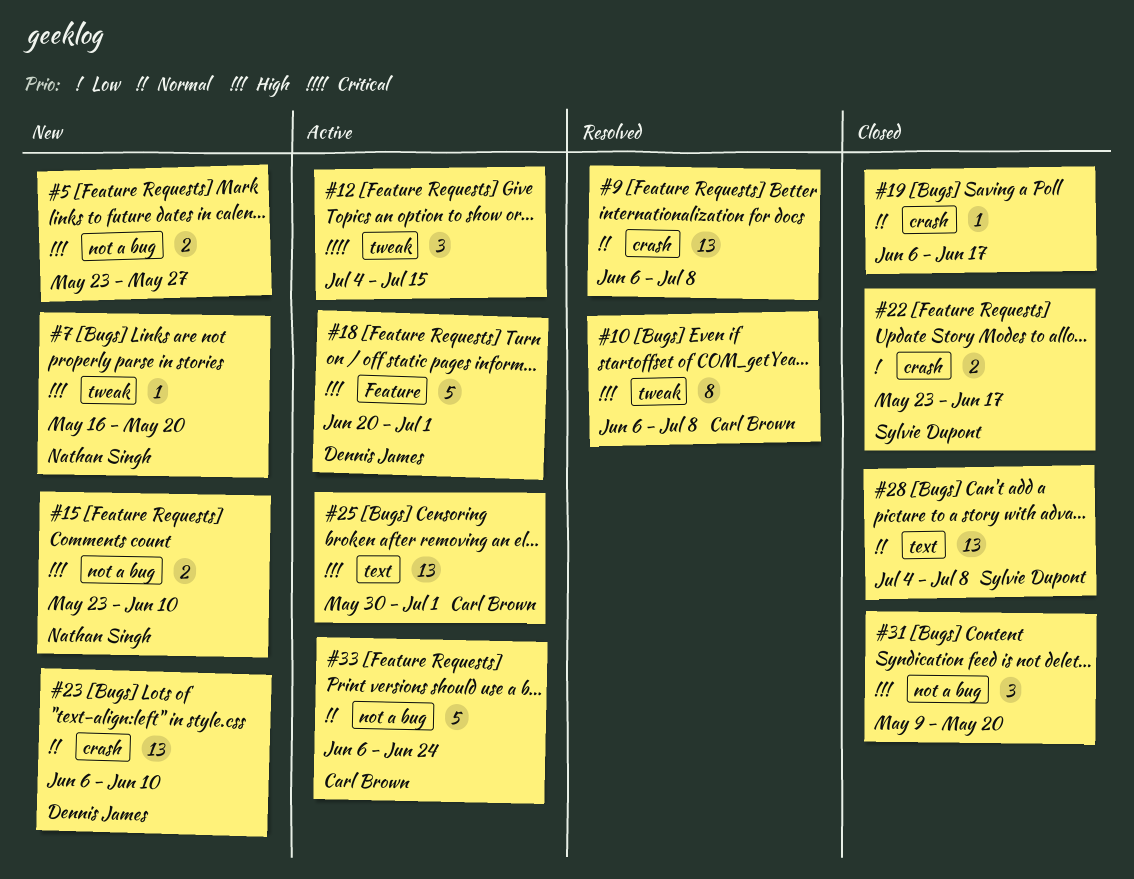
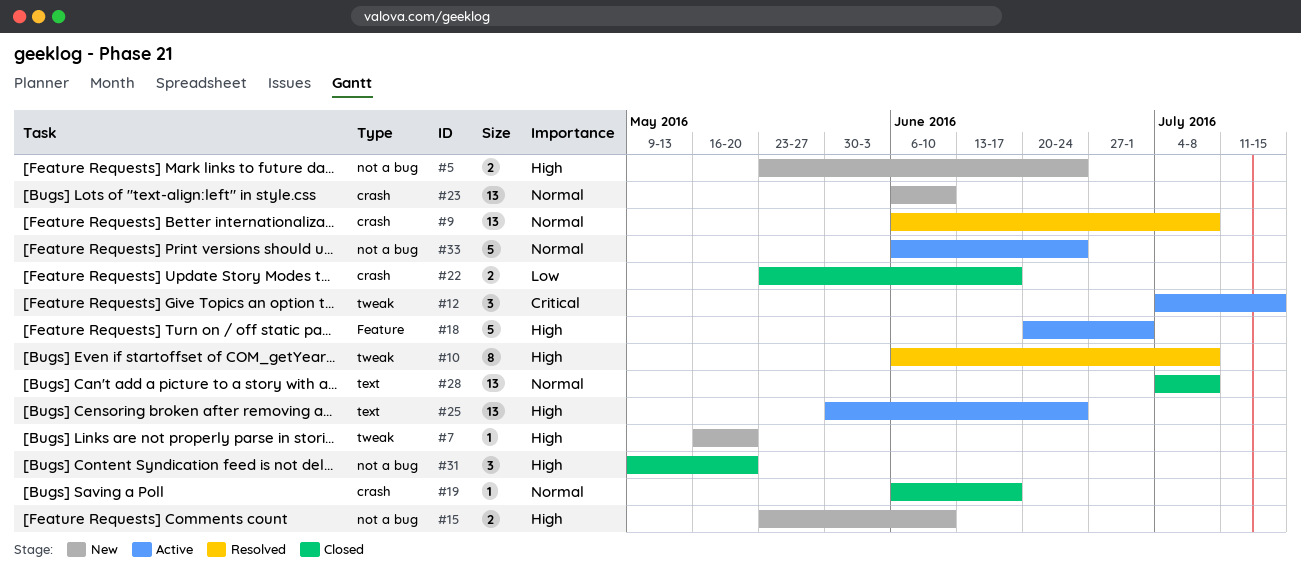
#5, due: May 27 -> Jun 24
#25, due: Jul 1 -> Jun 24

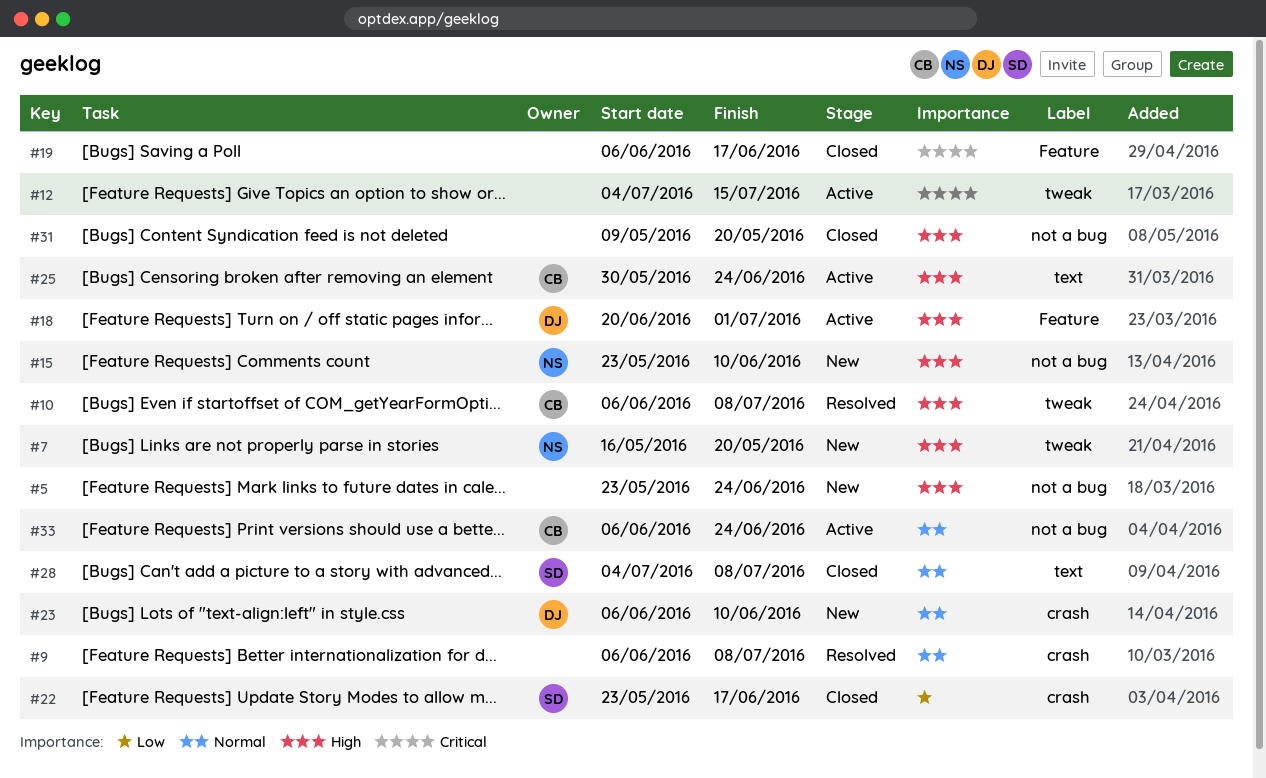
#19, priority: Normal -> Critical
#19, label: crash -> Feature

